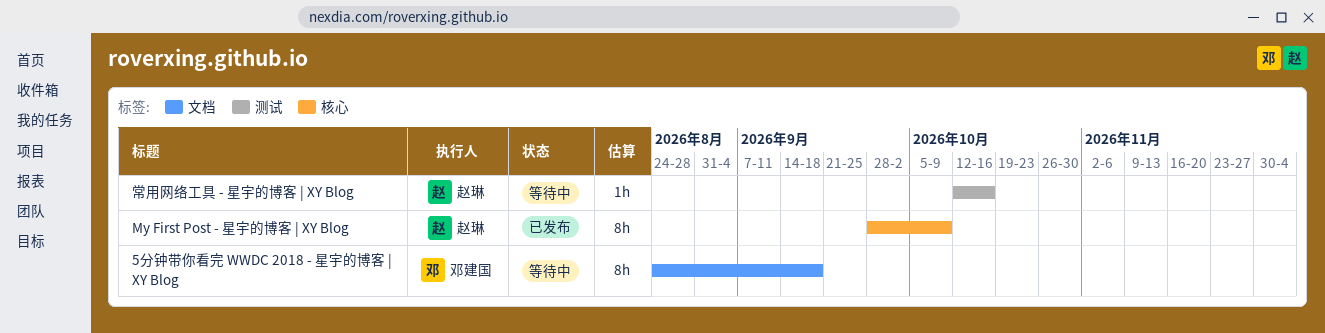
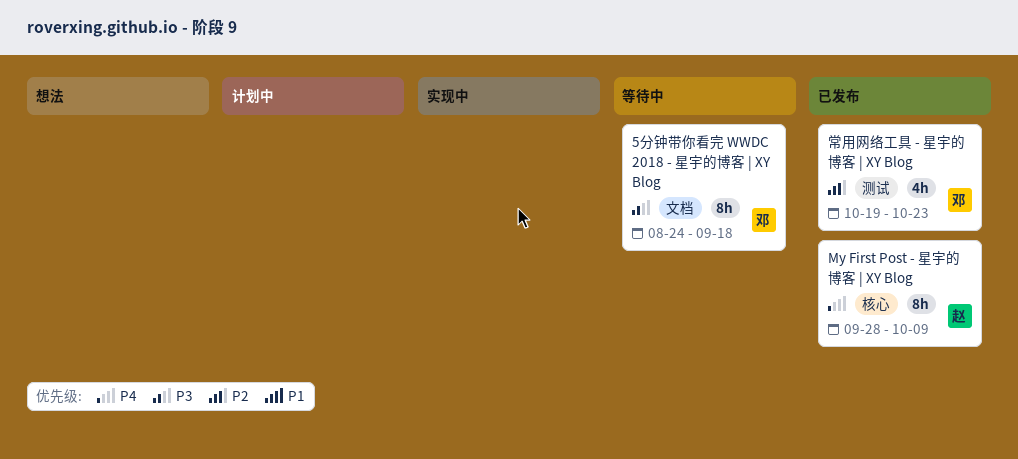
常用网络工具 - 星宇的博客 | XY Blog, status: 等待中 -> 已发布
常用网络工具 - 星宇的博客 | XY Blog, owner: 赵琳 -> 邓建国
常用网络工具 - 星宇的博客 | XY Blog, estimate: 1h -> 4h
常用网络工具 - 星宇的博客 | XY Blog, start: Oct 12 -> Oct 19
常用网络工具 - 星宇的博客 | XY Blog, due: Oct 16 -> Oct 23

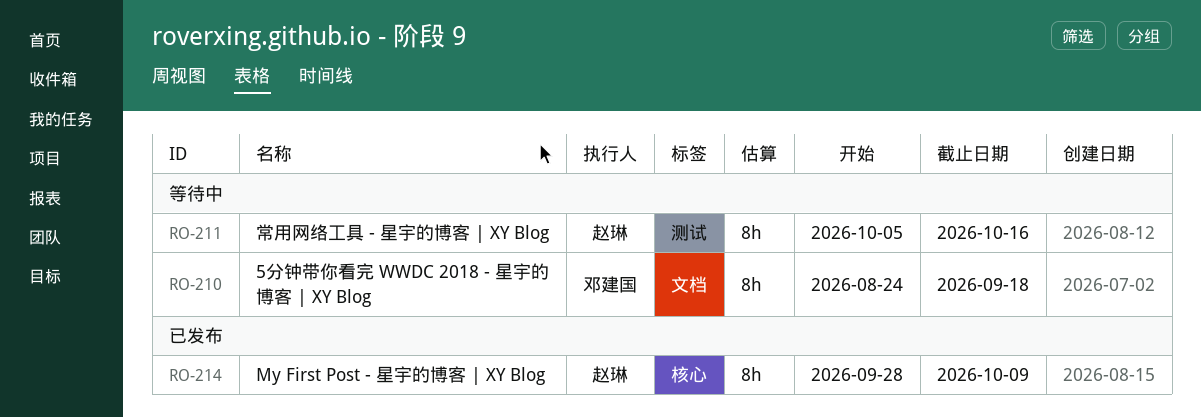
常用网络工具 - 星宇的博客 | XY Blog, status: 已发布 -> 等待中
常用网络工具 - 星宇的博客 | XY Blog, owner: 邓建国 -> 赵琳
常用网络工具 - 星宇的博客 | XY Blog, estimate: 4h -> 8h
常用网络工具 - 星宇的博客 | XY Blog, start: Oct 19 -> Oct 5
常用网络工具 - 星宇的博客 | XY Blog, due: Oct 23 -> Oct 16

